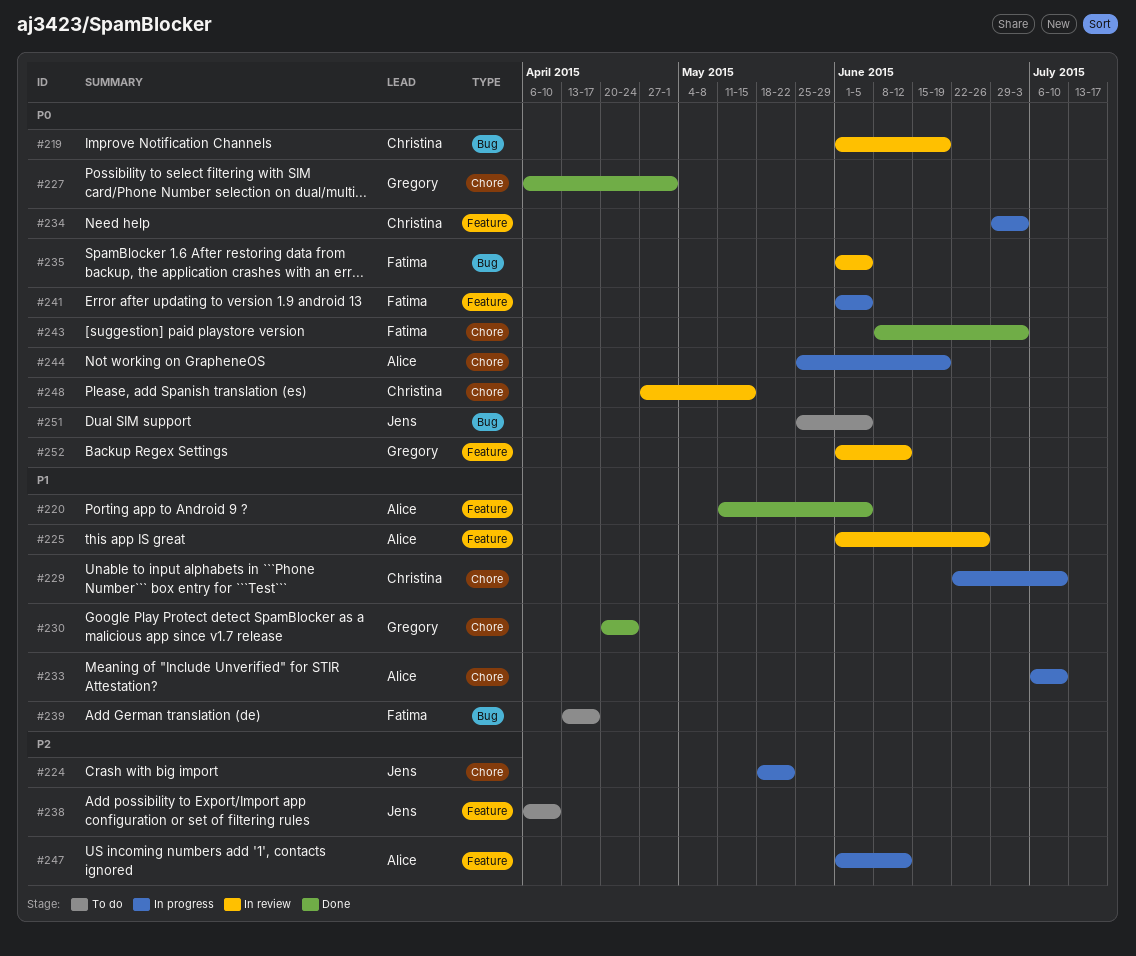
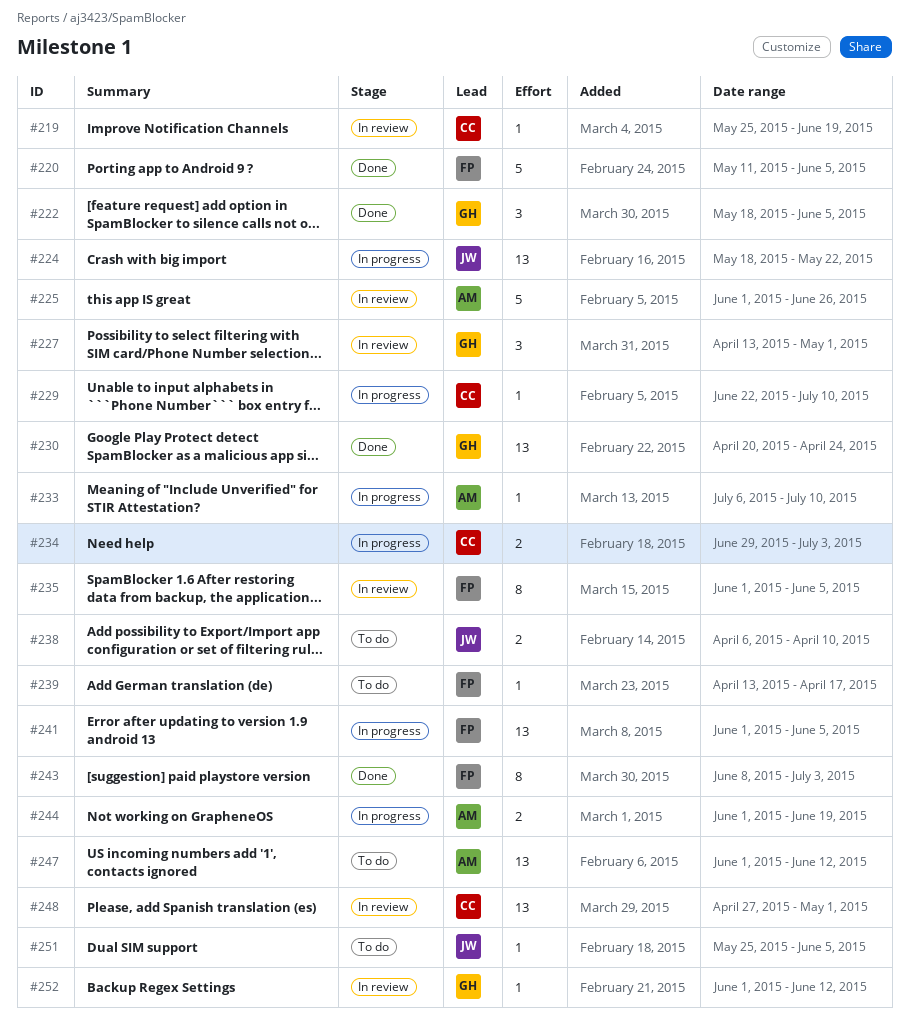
#219, start: Jun 1 -> May 25
#220, owner: Alice -> Fatima
#222: none -> present
#227, status: Done -> In review
#227, start: Apr 6 -> Apr 13
#244, start: May 25 -> Jun 1
#247, status: In progress -> To do
#248, due: May 15 -> May 1

